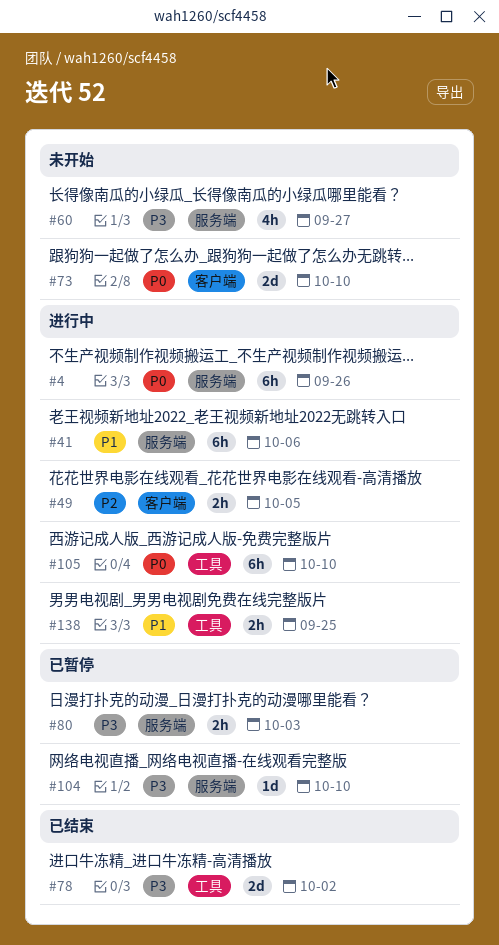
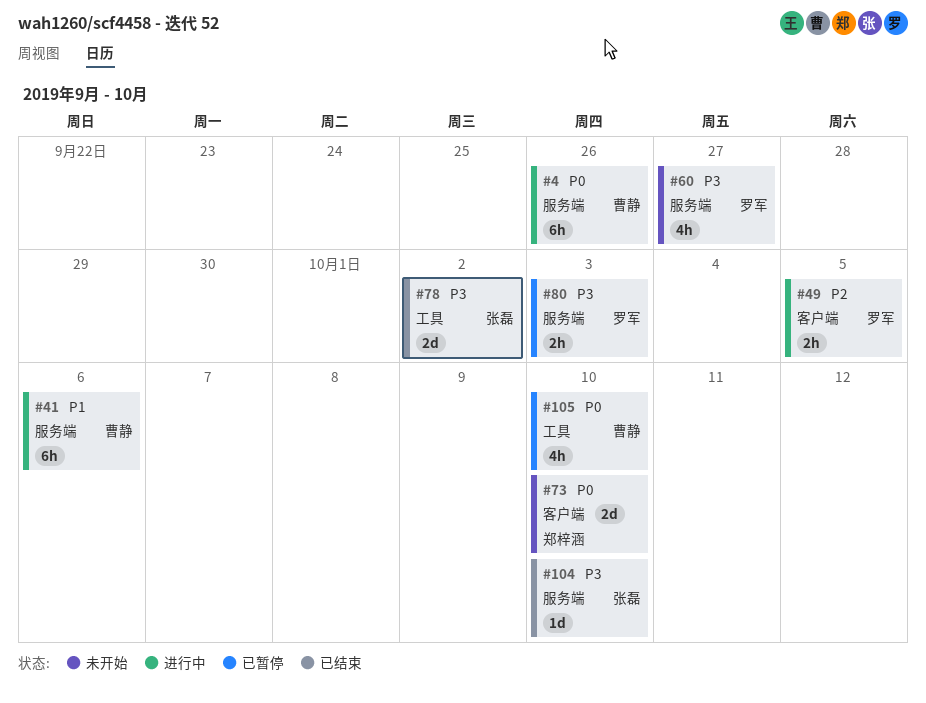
#104, status: 已暂停 -> 已结束
#105, status: 进行中 -> 已暂停
#105, estimate: 6h -> 4h
#138: present -> none

